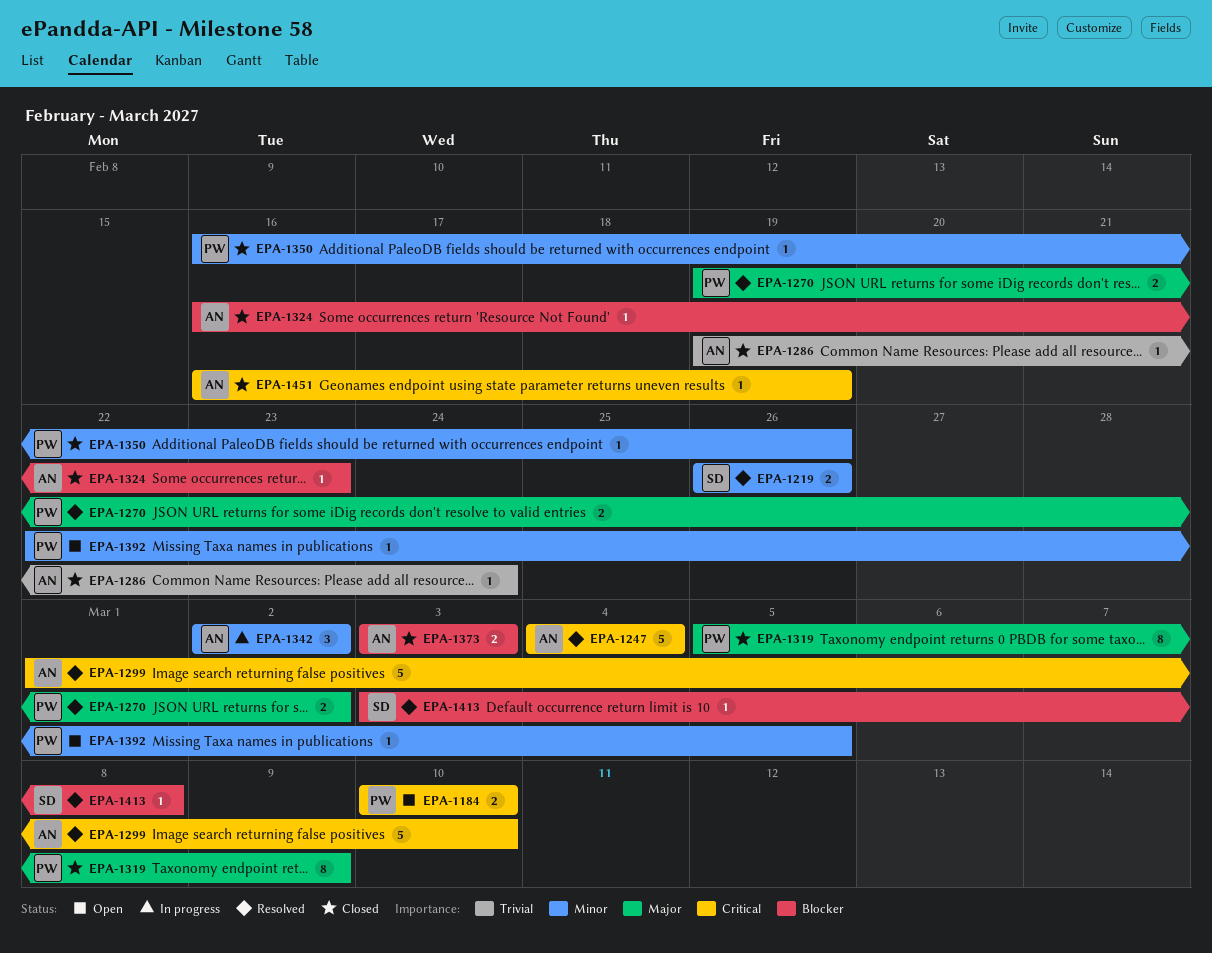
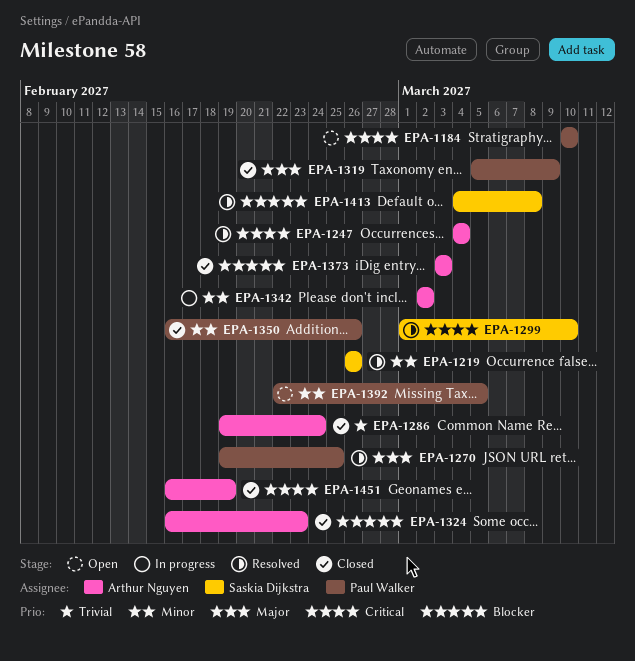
EPA-1270, due: Mar 2 -> Feb 25
EPA-1299, owner: Arthur Nguyen -> Saskia Dijkstra
EPA-1413, start: Mar 3 -> Mar 4

